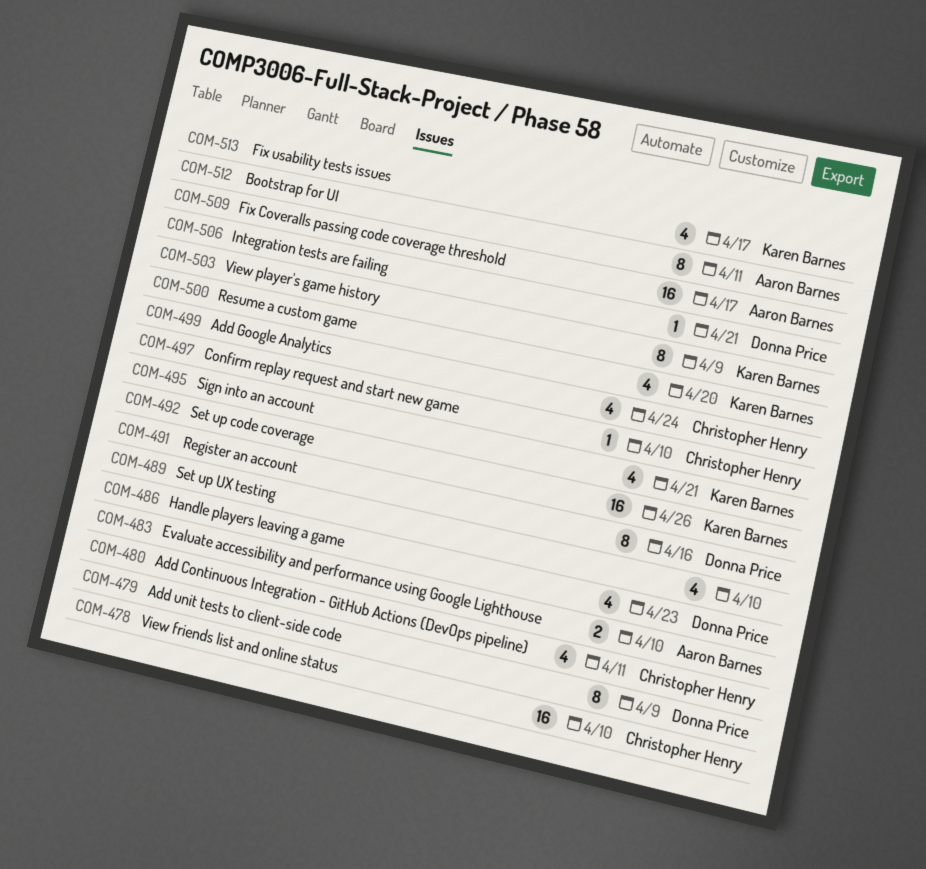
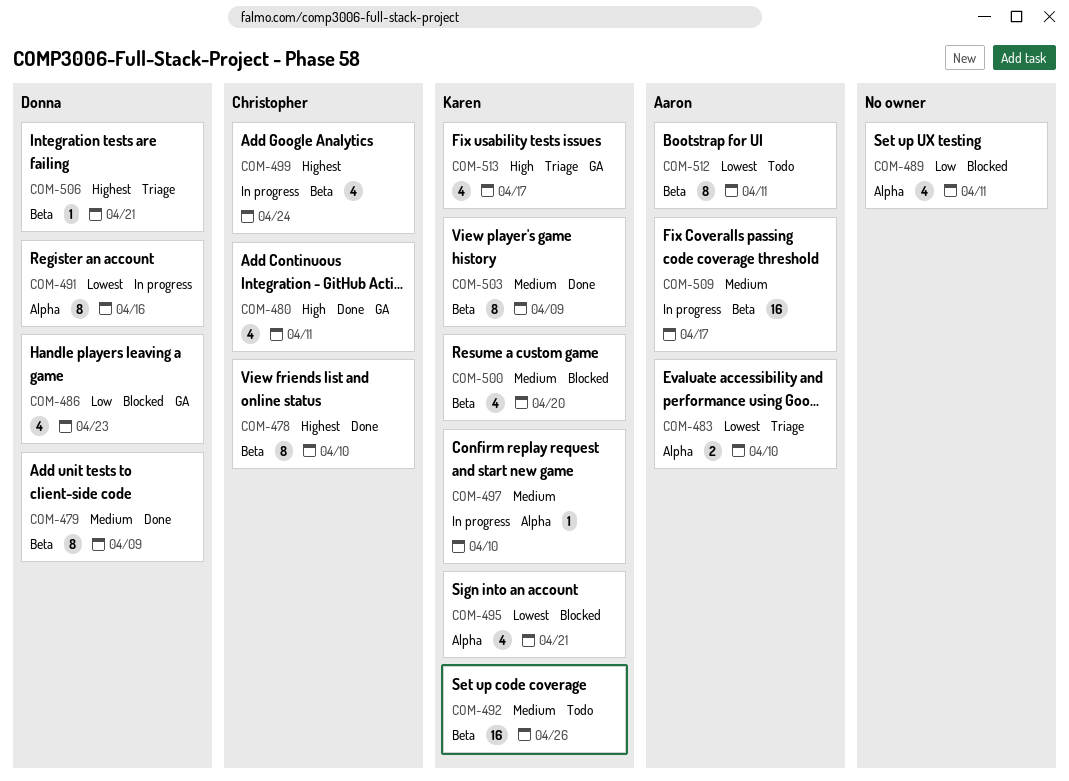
COM-478, estimate: 16 -> 8
COM-489, due: Apr 10 -> Apr 11
COM-497, owner: Christopher Henry -> Karen Barnes

